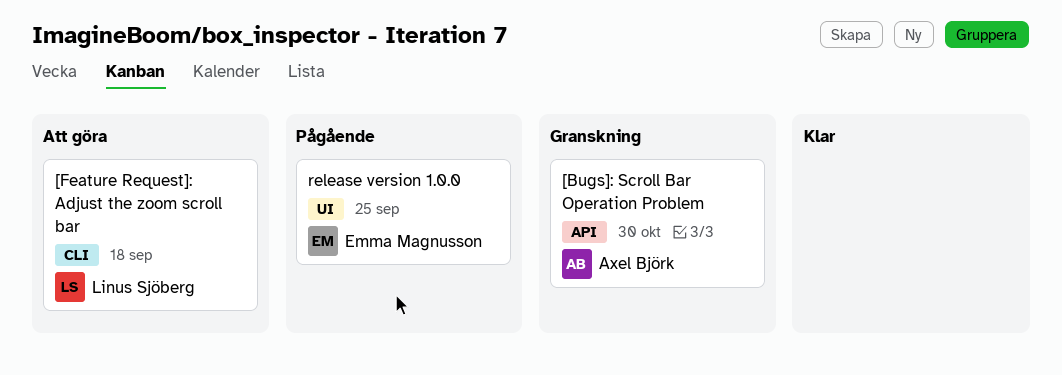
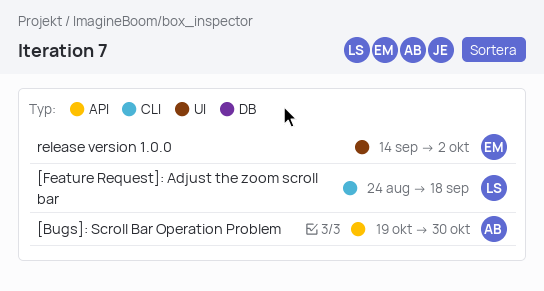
release version 1.0.0, due: Sep 25 -> Oct 2

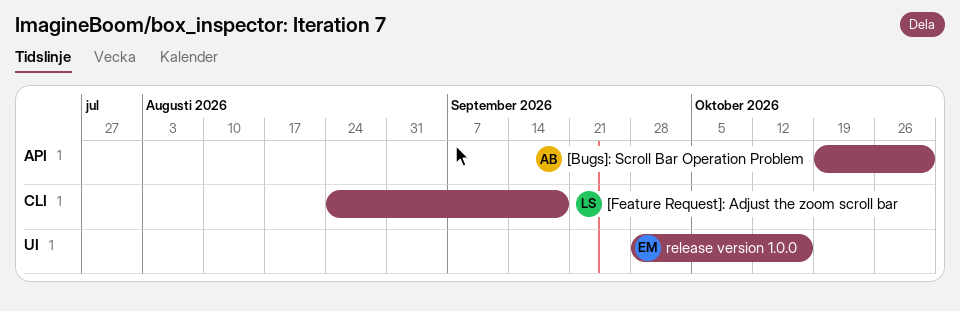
release version 1.0.0, start: Sep 14 -> Sep 28
release version 1.0.0, due: Oct 2 -> Oct 16

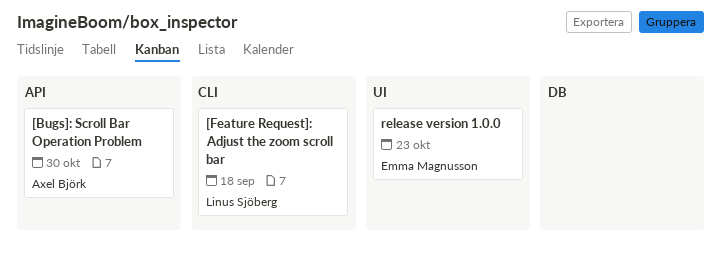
release version 1.0.0, due: Oct 16 -> Oct 23

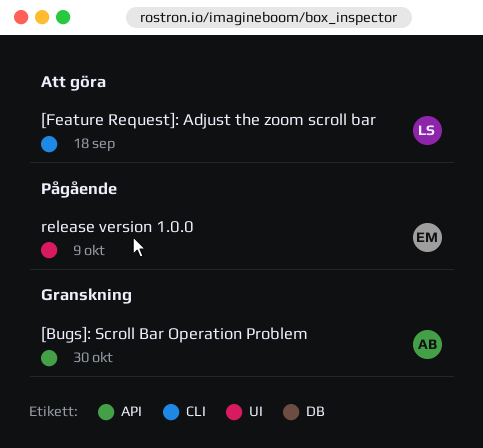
release version 1.0.0, due: Oct 23 -> Oct 9

